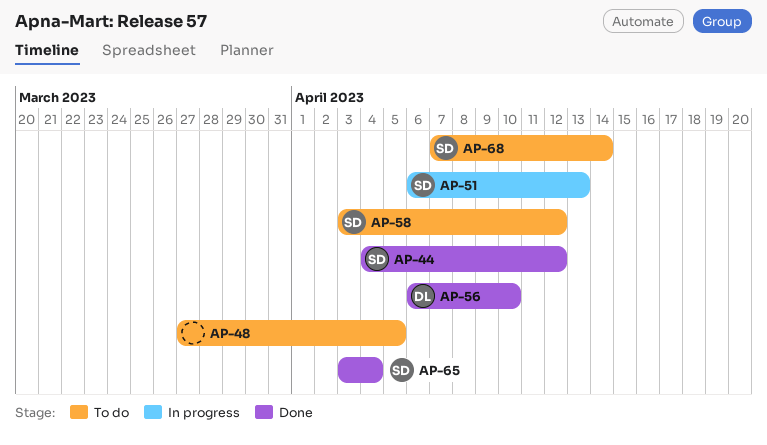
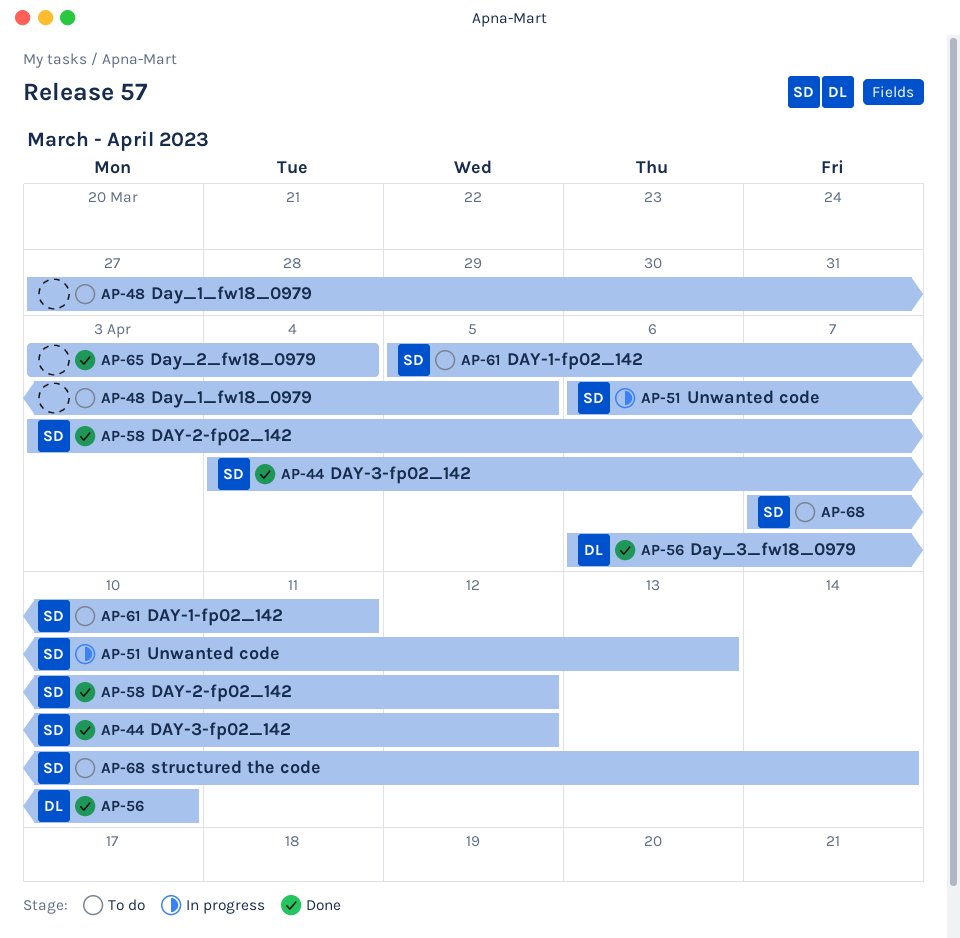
AP-58, status: To do -> Done
AP-61: none -> present
AP-65, owner: SD -> none

